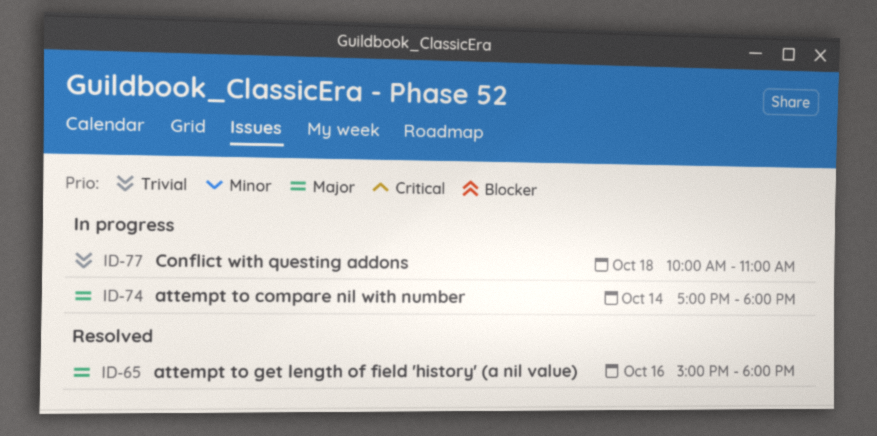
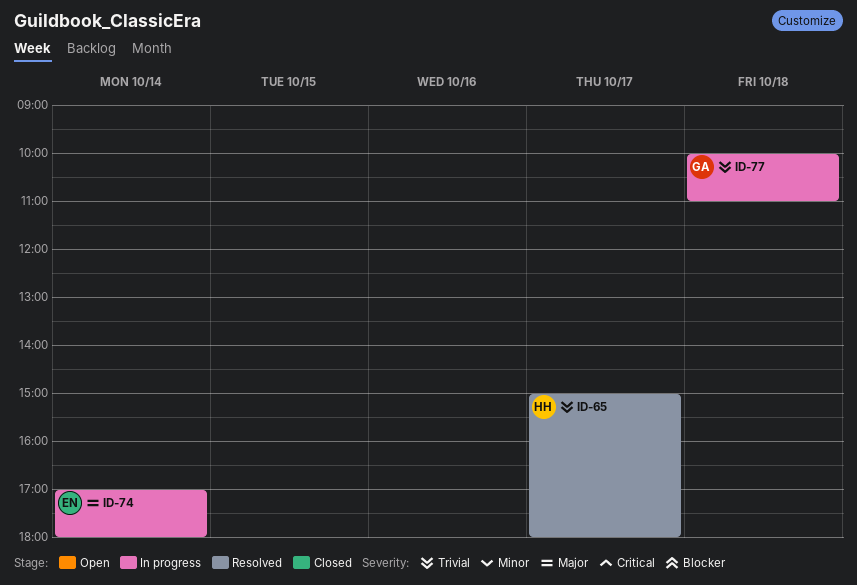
ID-65, priority: Major -> Trivial
ID-65, day: Oct 16 -> Oct 17

